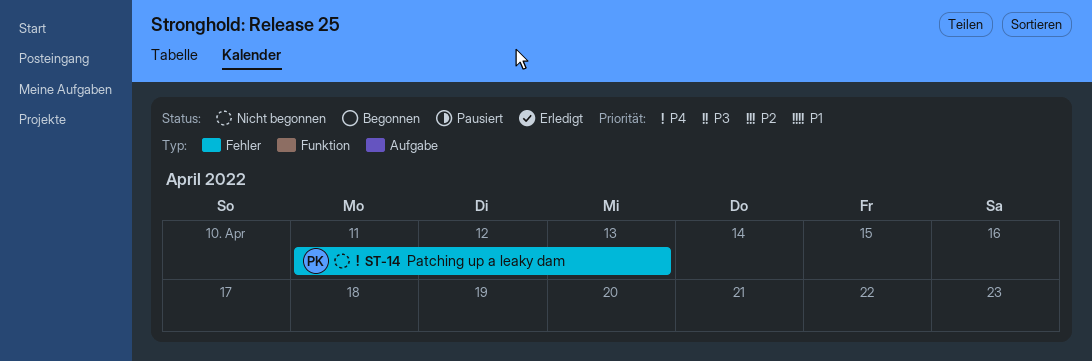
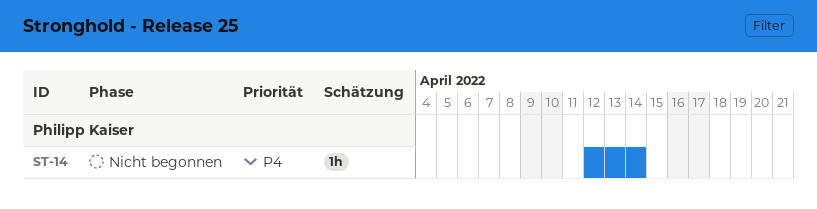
ST-14, start: Apr 11 -> Apr 12
ST-14, due: Apr 13 -> Apr 14

